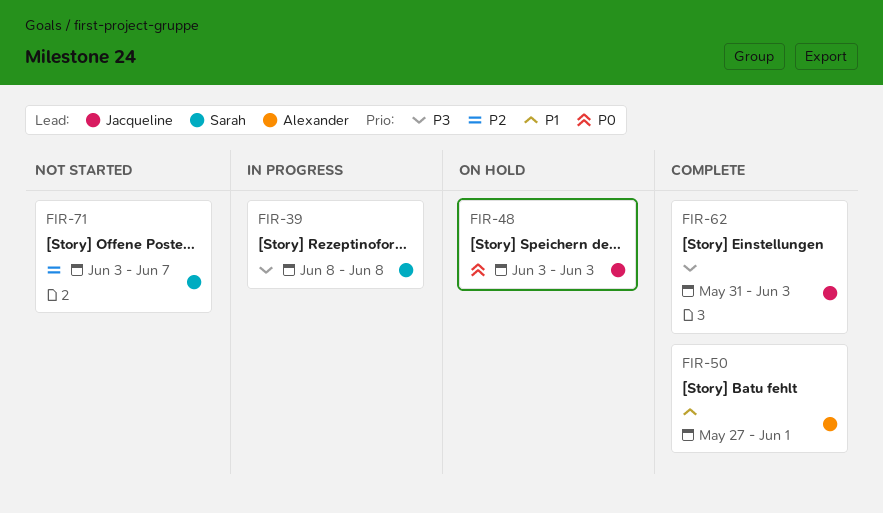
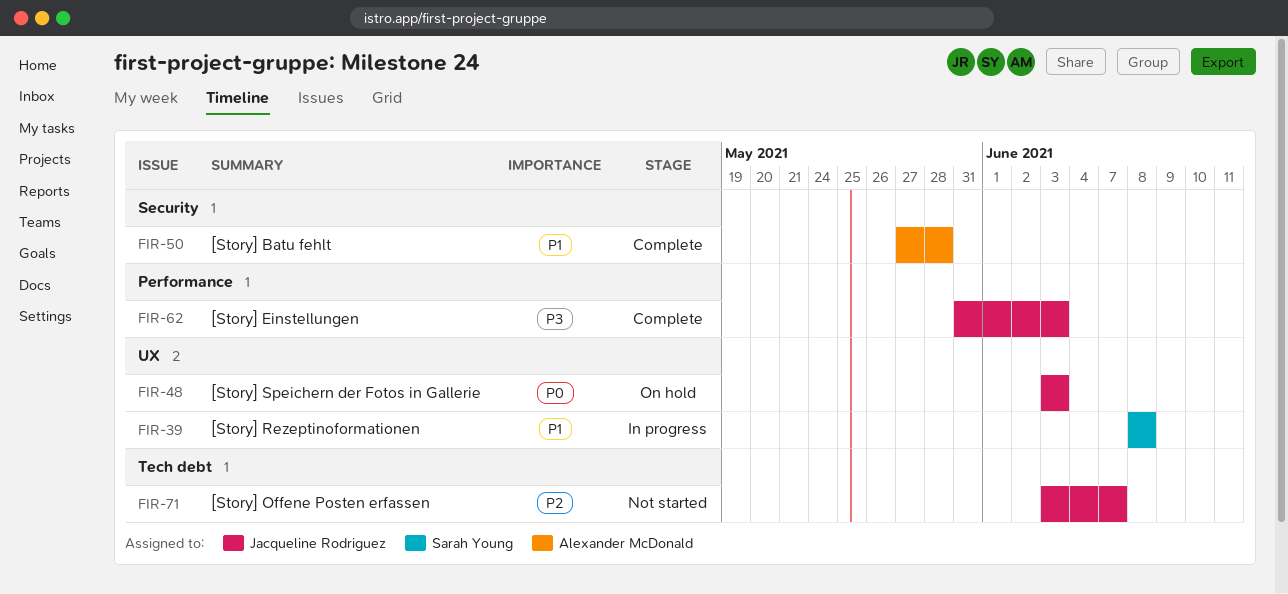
FIR-39, priority: P3 -> P1
FIR-50, due: Jun 1 -> May 28
FIR-71, owner: Sarah Young -> Jacqueline Rodriguez

